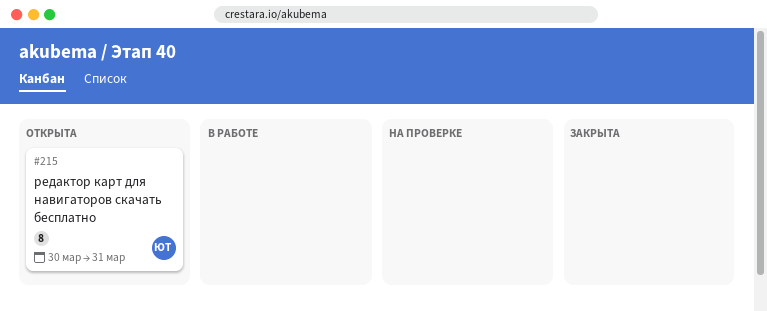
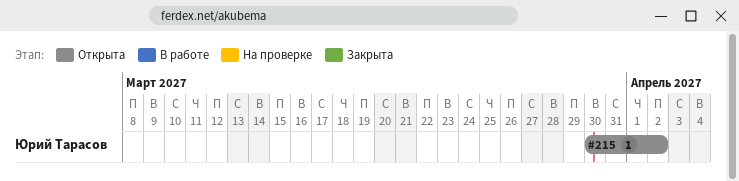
#215, estimate: 8 -> 1
#215, due: Mar 31 -> Apr 2

